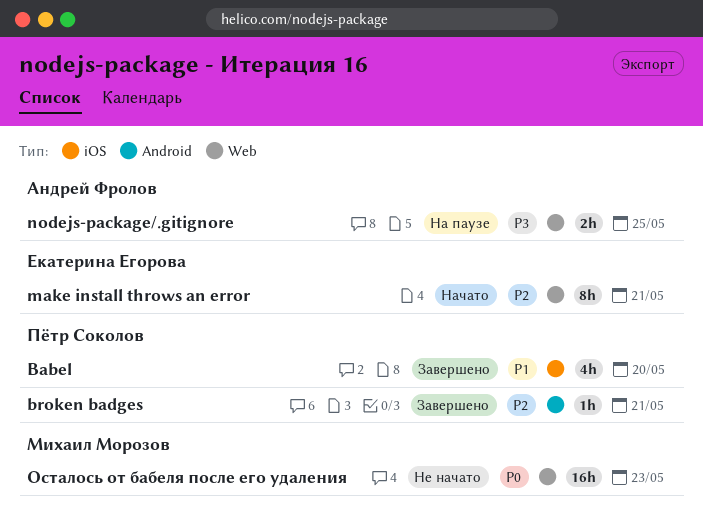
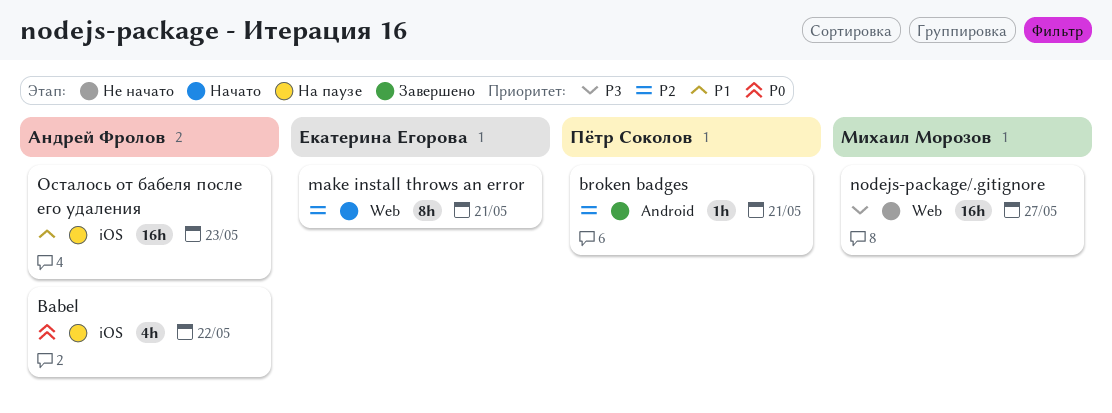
Babel, status: Завершено -> На паузе
Babel, owner: Пётр Соколов -> Андрей Фролов
Babel, priority: P1 -> P0
Babel, due: May 20 -> May 22
nodejs-package/.gitignore, status: На паузе -> Не начато
nodejs-package/.gitignore, owner: Андрей Фролов -> Михаил Морозов
nodejs-package/.gitignore, estimate: 2h -> 16h
nodejs-package/.gitignore, due: May 25 -> May 27
Осталось от бабеля после его удаления, status: Не начато -> На паузе
Осталось от бабеля после его удаления, owner: Михаил Морозов -> Андрей Фролов
Осталось от бабеля после его удаления, priority: P0 -> P1
Осталось от бабеля после его удаления, label: Web -> iOS

